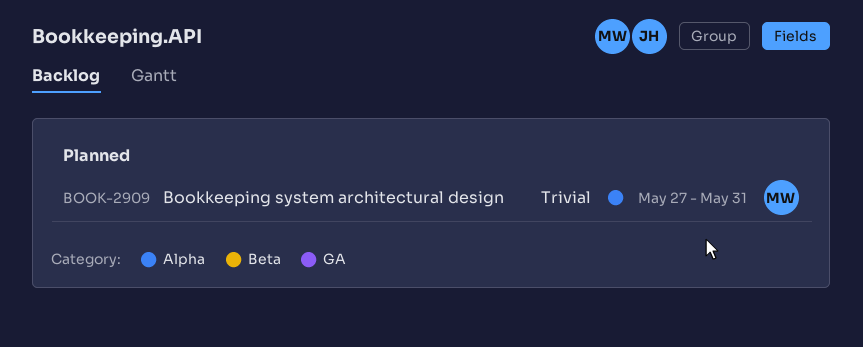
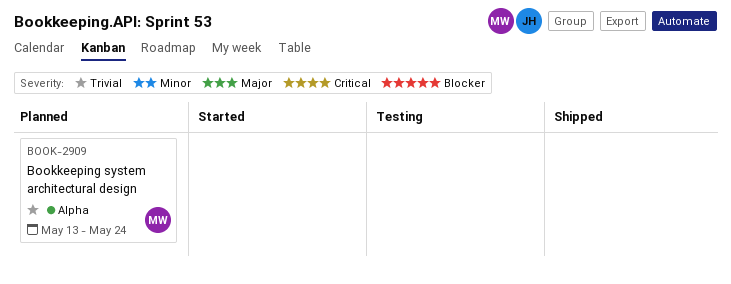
BOOK-2909, start: May 27 -> May 13
BOOK-2909, due: May 31 -> May 24

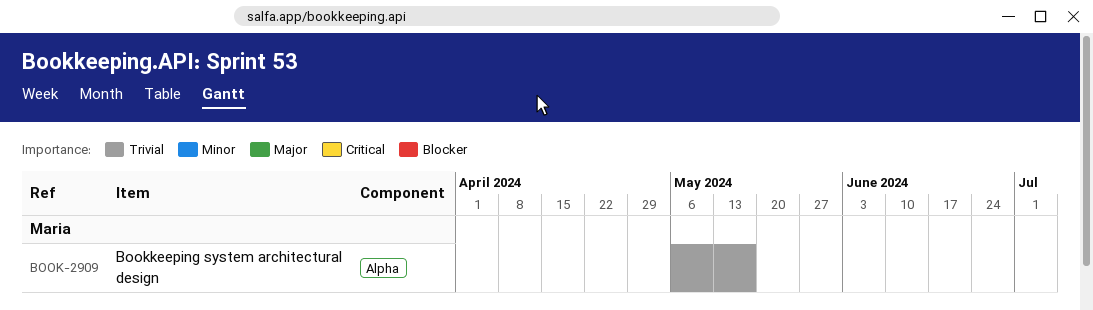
BOOK-2909, start: May 13 -> May 6
BOOK-2909, due: May 24 -> May 17

